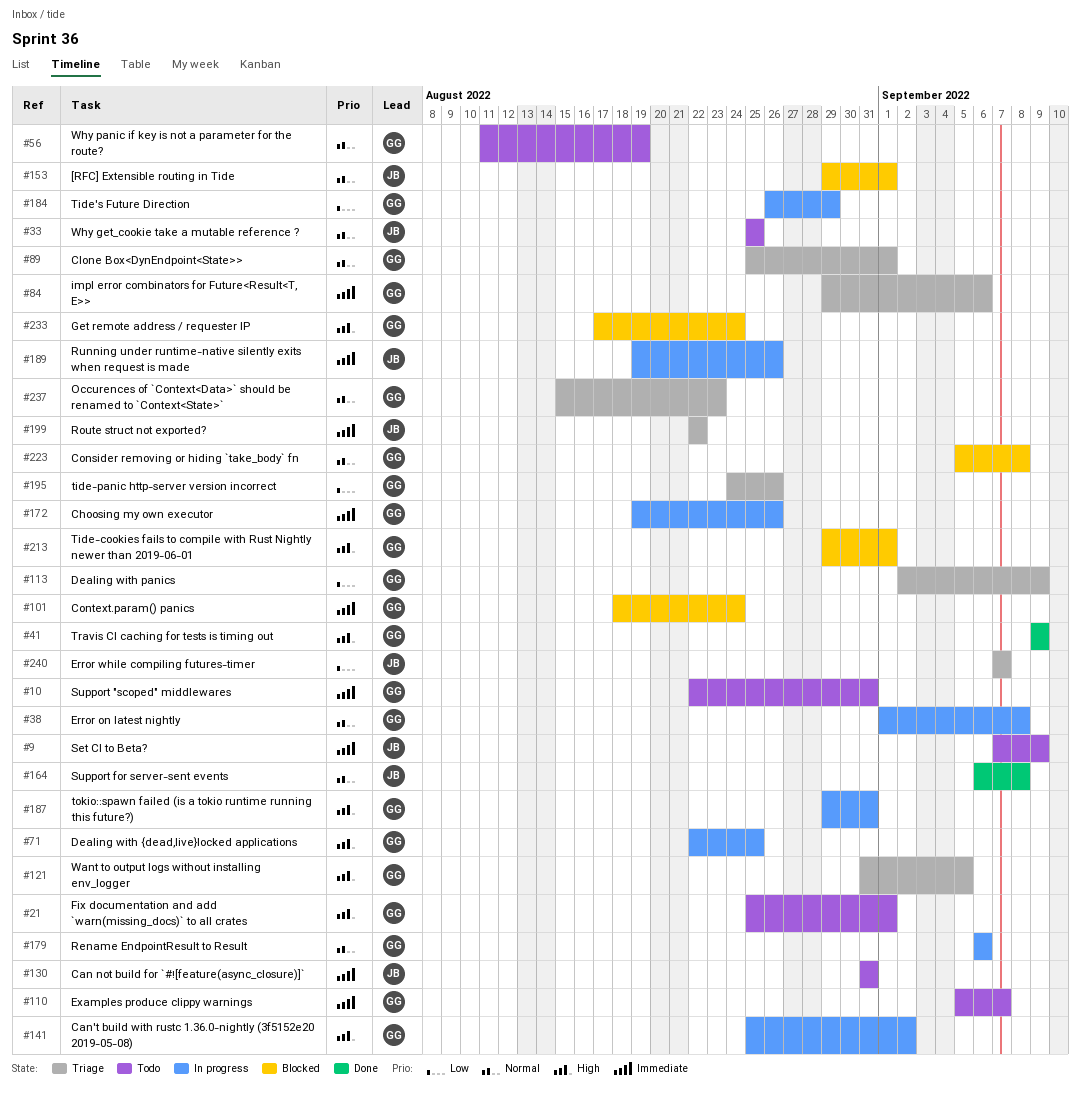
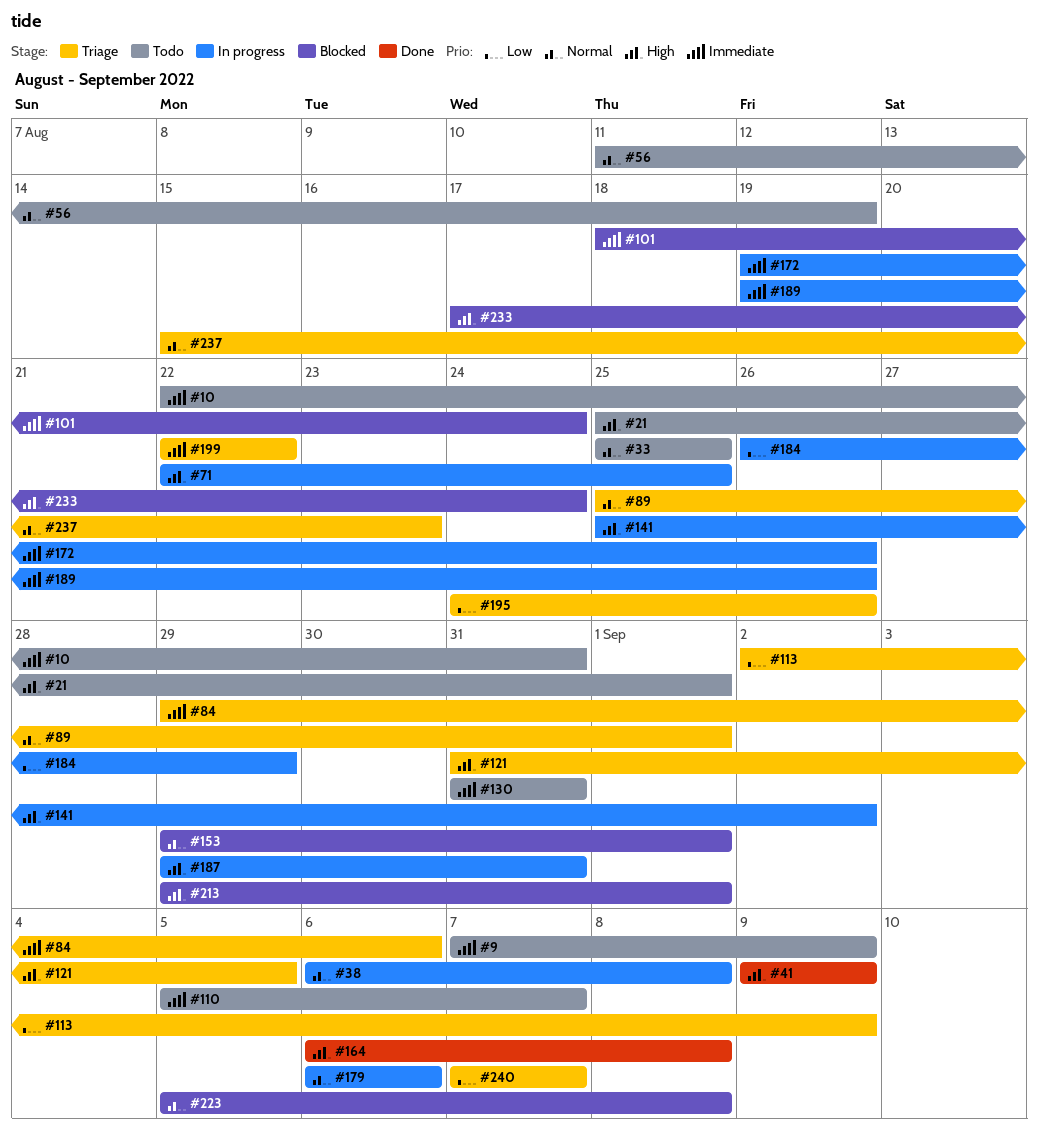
#38, start: Sep 1 -> Sep 6
#164, priority: Normal -> High

